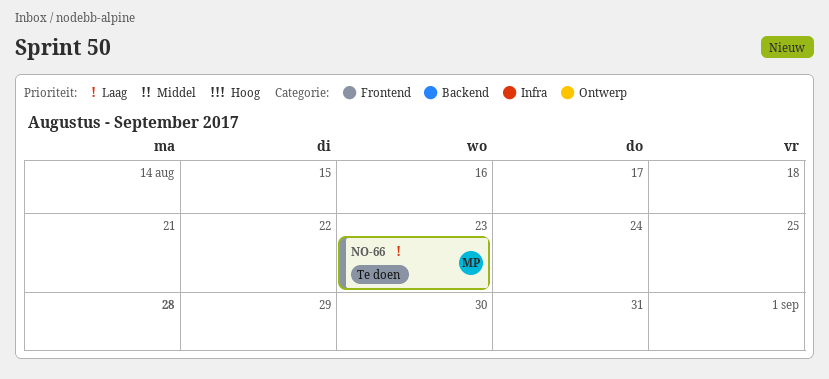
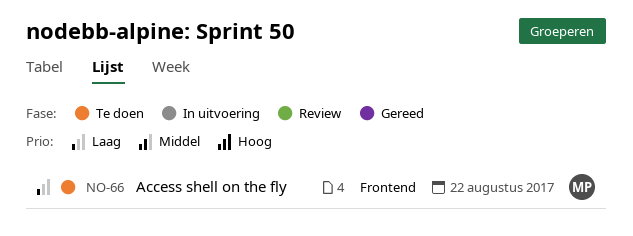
NO-66, due: Aug 23 -> Aug 22

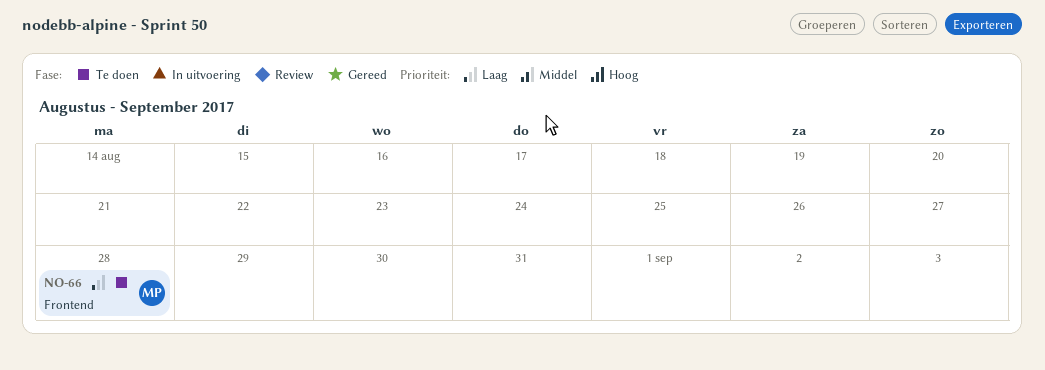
NO-66, due: Aug 22 -> Aug 28

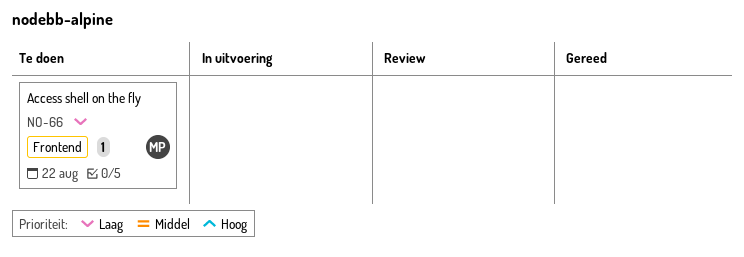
NO-66, due: Aug 28 -> Aug 22

